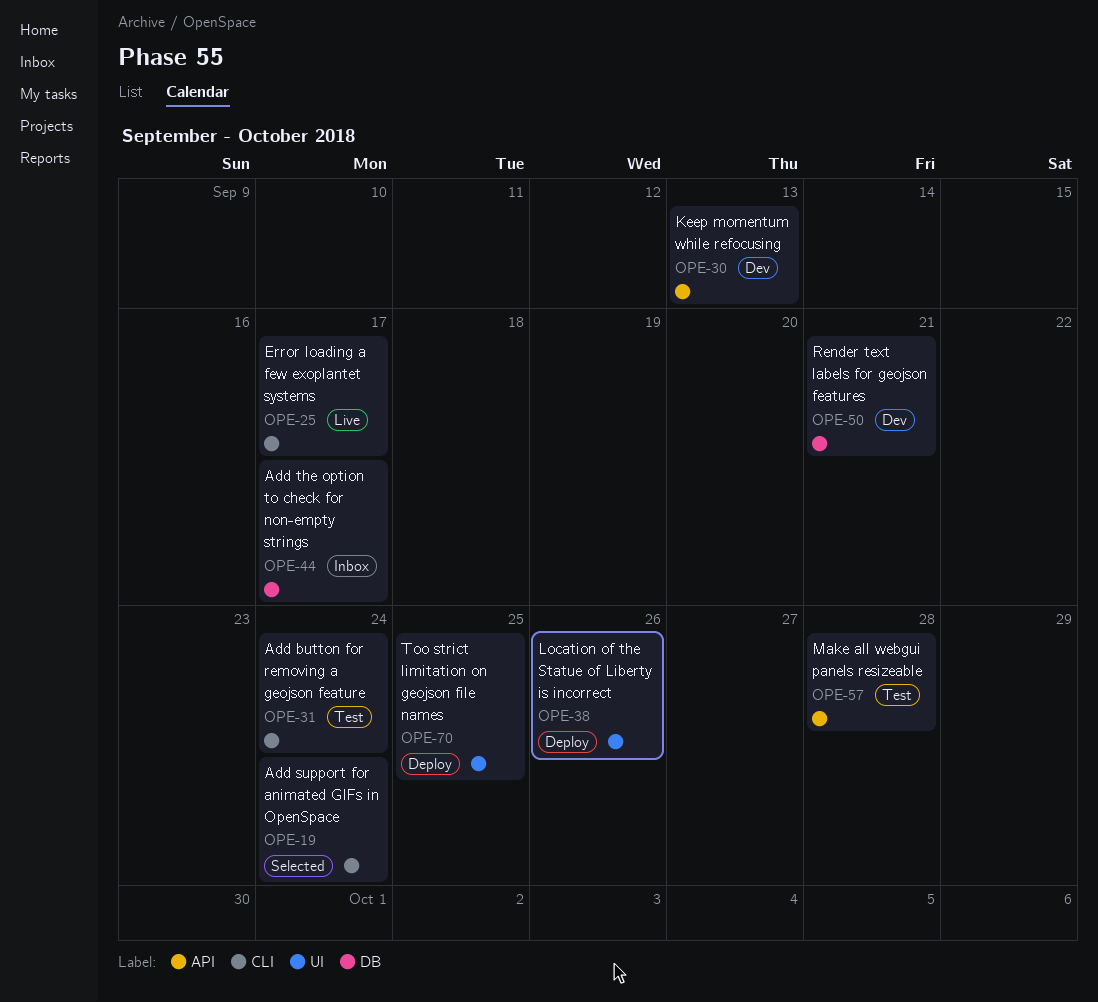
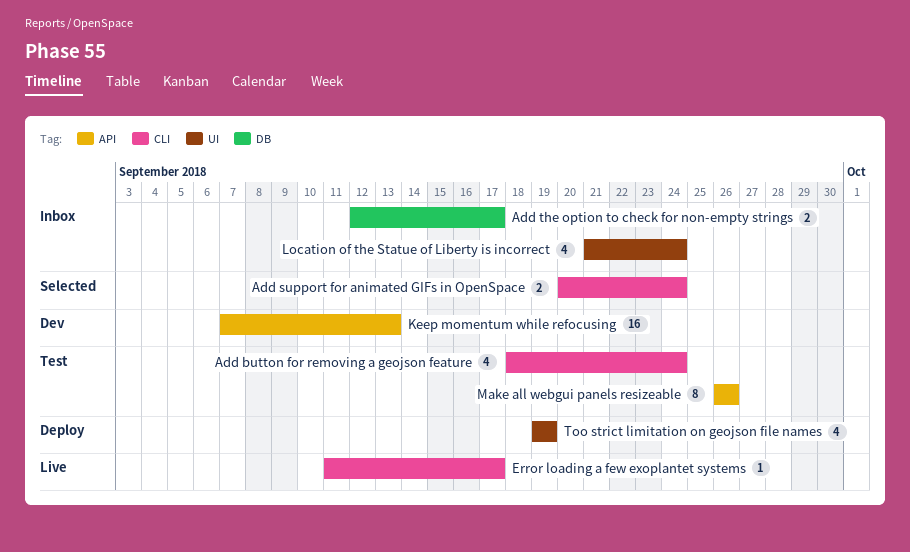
Location of the Statue of Liberty is incorrect, status: Deploy -> Inbox
Location of the Statue of Liberty is incorrect, due: Sep 26 -> Sep 24
Make all webgui panels resizeable, due: Sep 28 -> Sep 26
Render text labels for geojson features: present -> none
Too strict limitation on geojson file names, due: Sep 25 -> Sep 19

